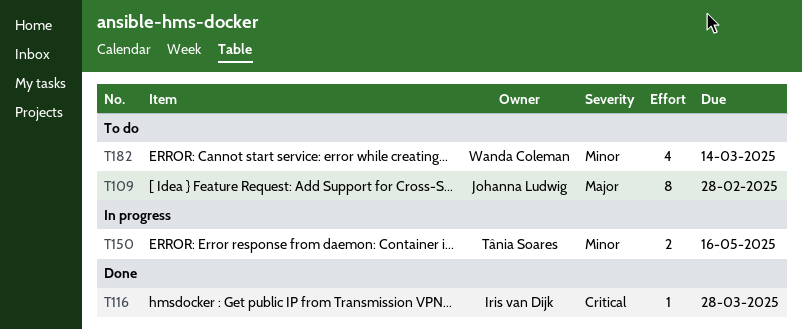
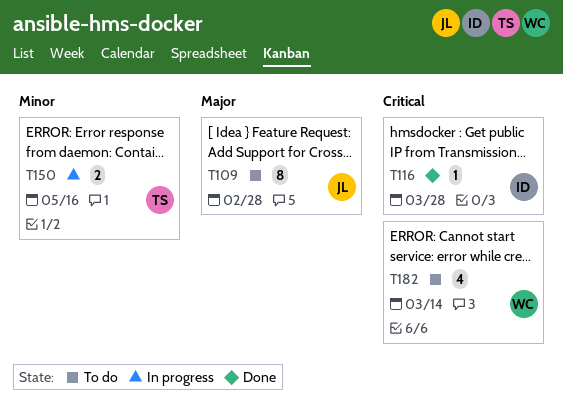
T182, priority: Minor -> Critical

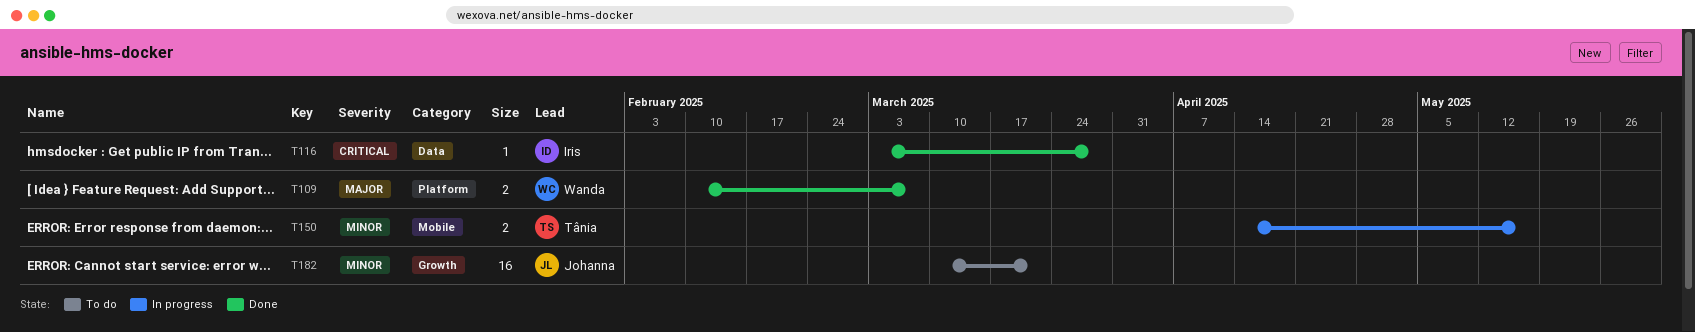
T109, status: To do -> Done
T109, owner: Johanna -> Wanda
T109, estimate: 8 -> 2
T109, due: Feb 28 -> Mar 7
T182, owner: Wanda -> Johanna
T182, priority: Critical -> Minor
T182, estimate: 4 -> 16
T182, due: Mar 14 -> Mar 21

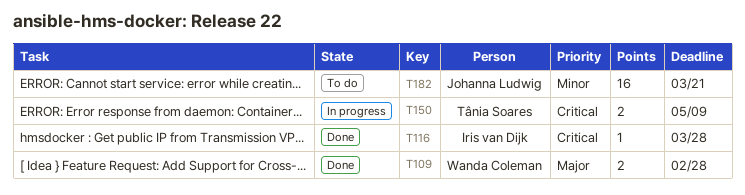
T109, due: Mar 7 -> Feb 28
T150, priority: Minor -> Critical
T150, due: May 16 -> May 9

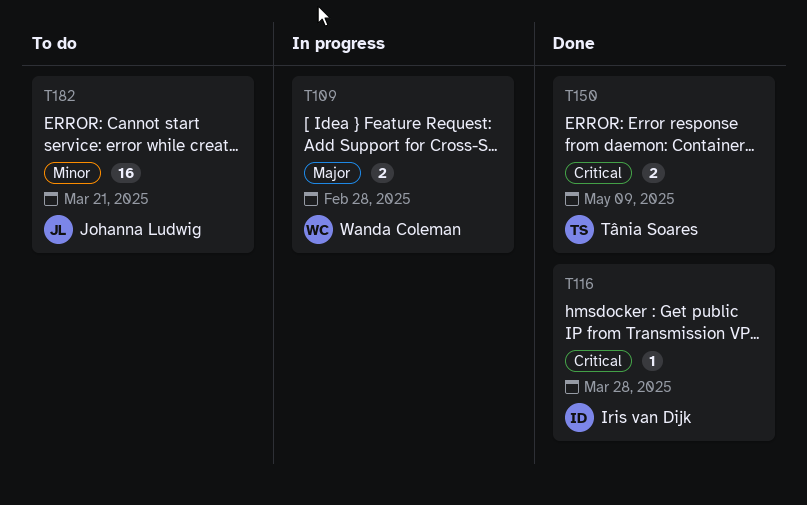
T109, status: Done -> In progress
T150, status: In progress -> Done

